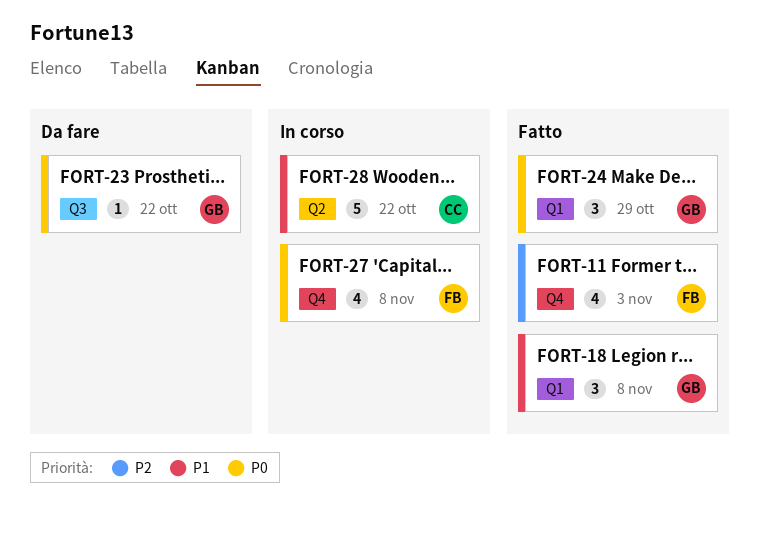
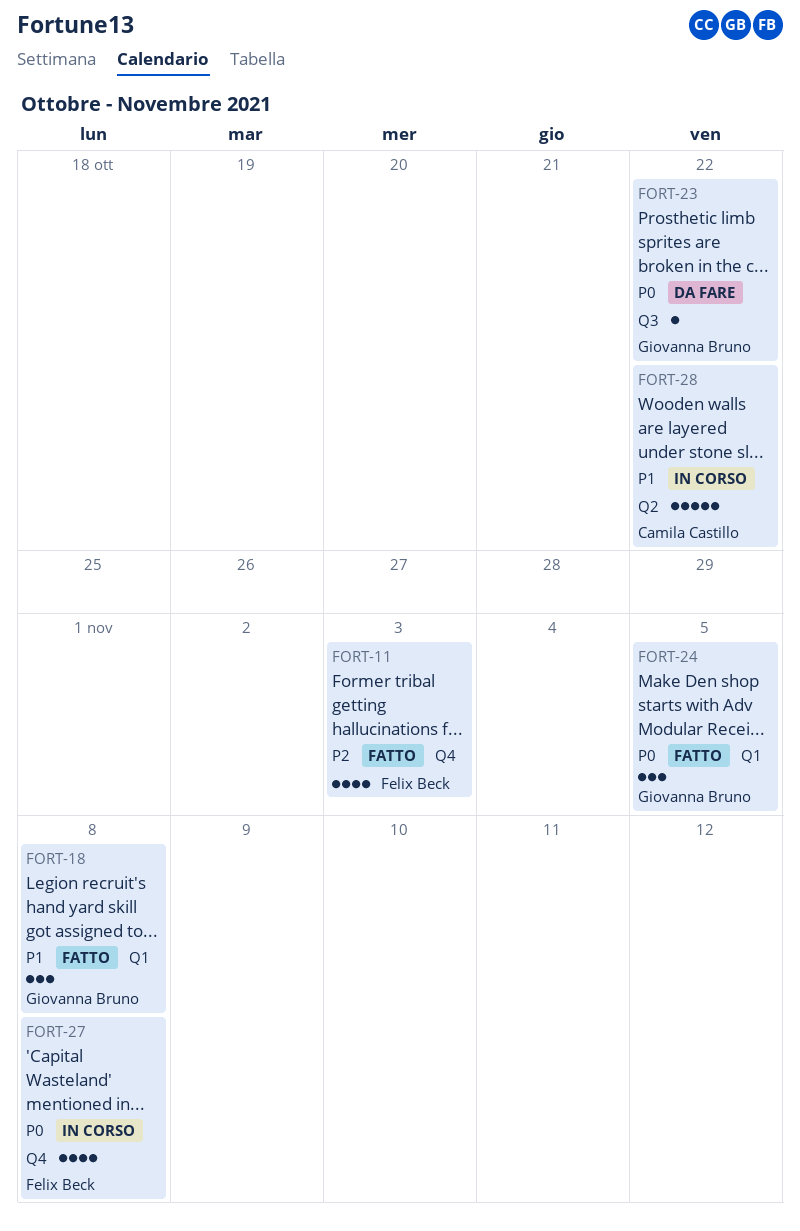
FORT-24, due: Oct 29 -> Nov 5

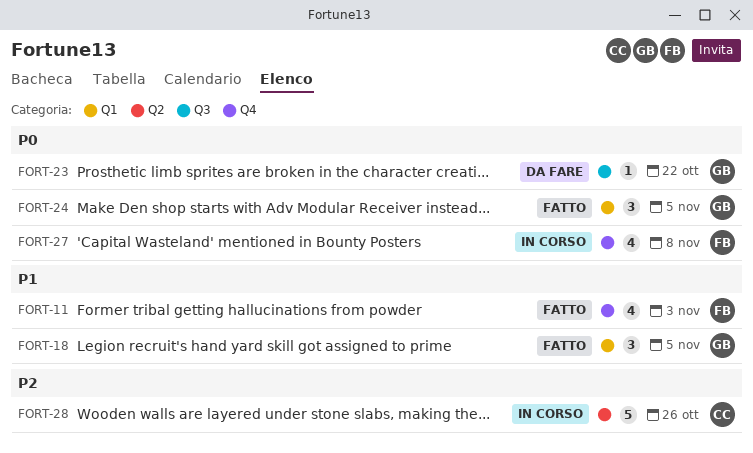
FORT-11, priority: P2 -> P1
FORT-18, due: Nov 8 -> Nov 5
FORT-28, priority: P1 -> P2
FORT-28, due: Oct 22 -> Oct 26

